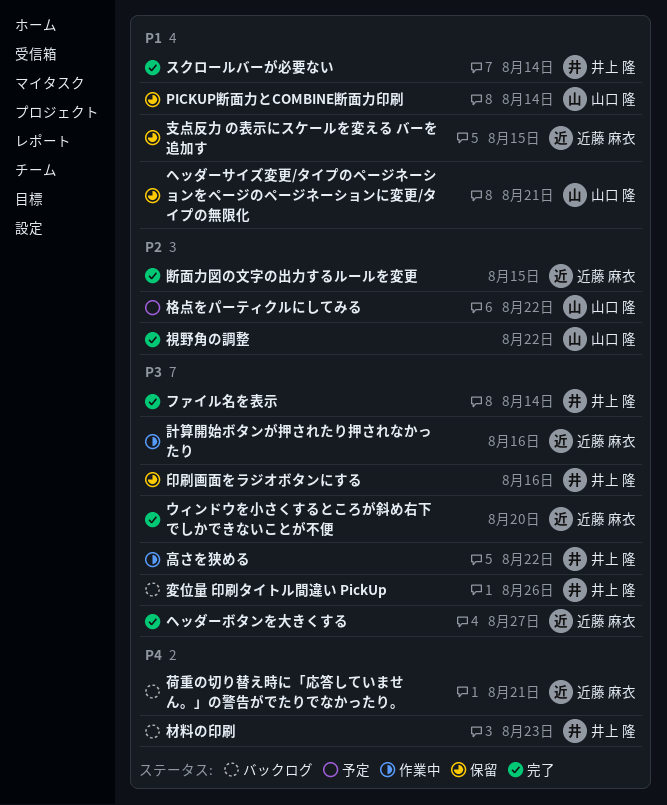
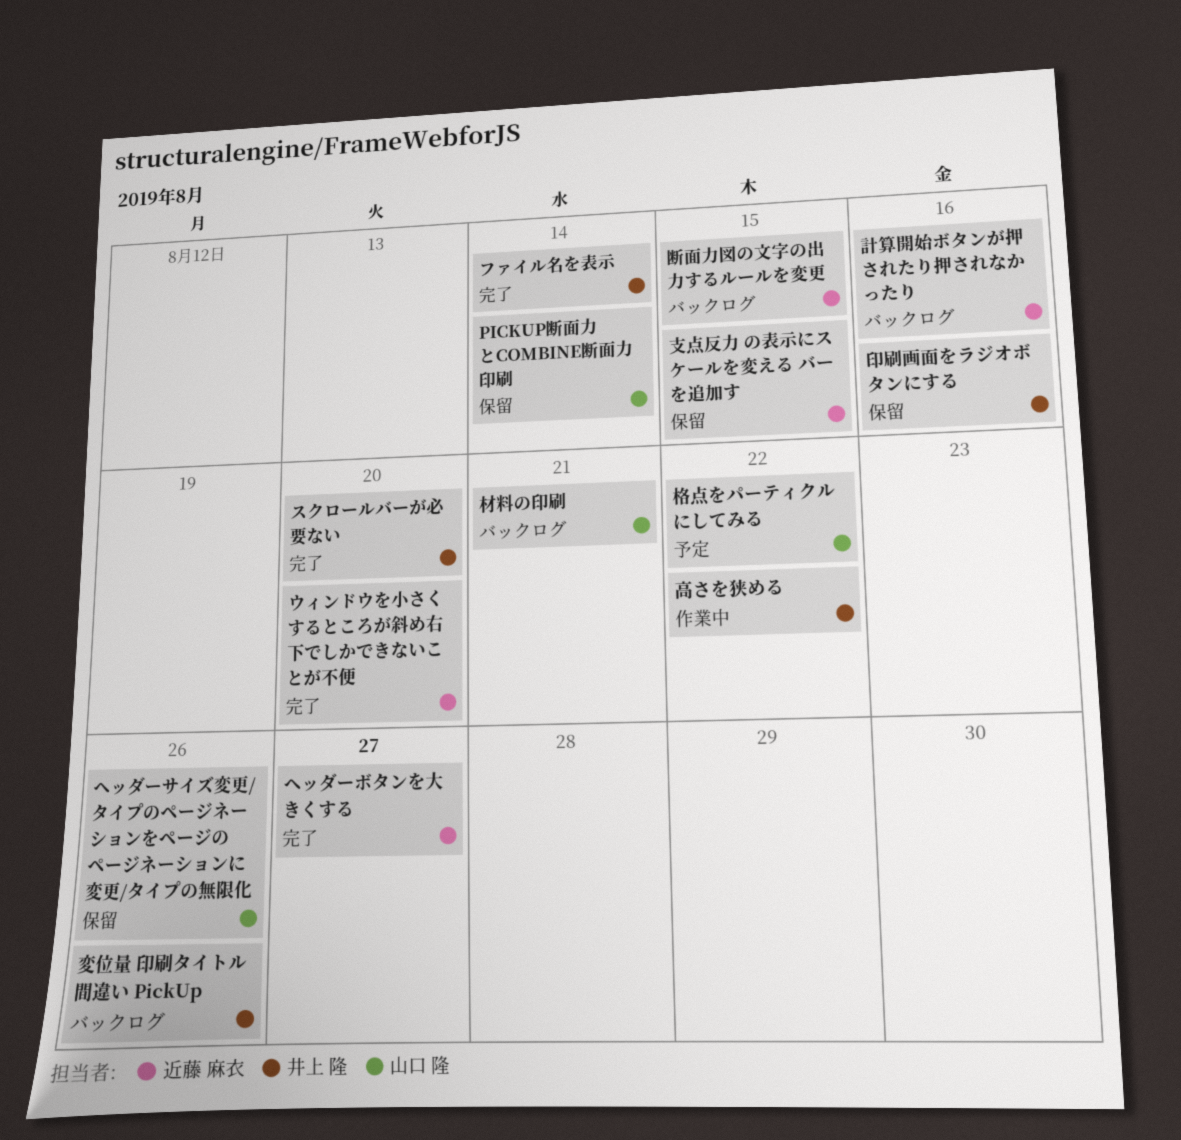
スクロールバーが必要ない, due: Aug 14 -> Aug 20
ヘッダーサイズ変更/タイプのページネーションをページのページネーションに変更/タイプの無限化, due: Aug 21 -> Aug 26
断面力図の文字の出力するルールを変更, status: 完了 -> バックログ
材料の印刷, owner: 井上 隆 -> 山口 隆
材料の印刷, due: Aug 23 -> Aug 21
荷重の切り替え時に「応答していません。」の警告がでたりでなかったり。: present -> none
視野角の調整: present -> none
計算開始ボタンが押されたり押されなかったり, status: 作業中 -> バックログ

